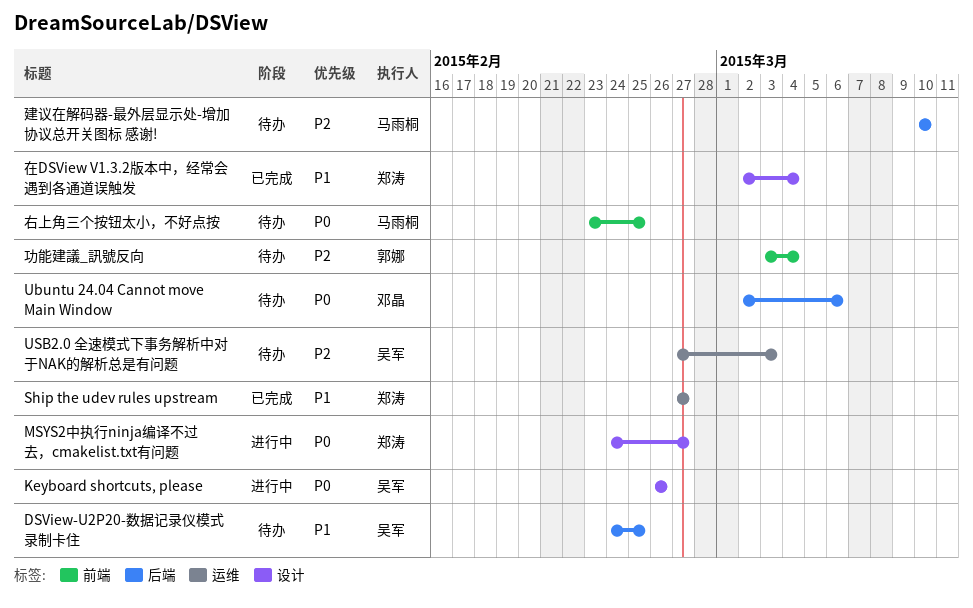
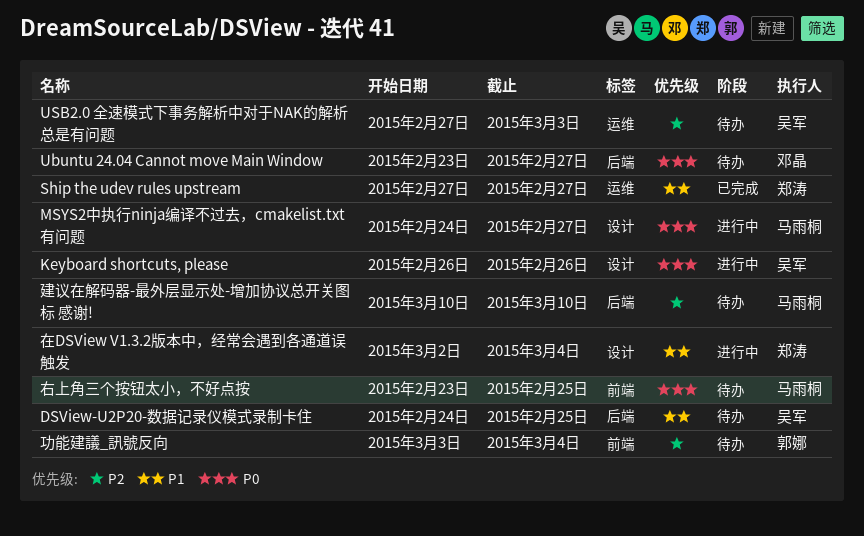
MSYS2中执行ninja编译不过去，cmakelist.txt有问题, owner: 郑涛 -> 马雨桐
Ubuntu 24.04 Cannot move Main Window, start: Mar 2 -> Feb 23
Ubuntu 24.04 Cannot move Main Window, due: Mar 6 -> Feb 27
在DSView V1.3.2版本中，经常会遇到各通道误触发, status: 已完成 -> 进行中

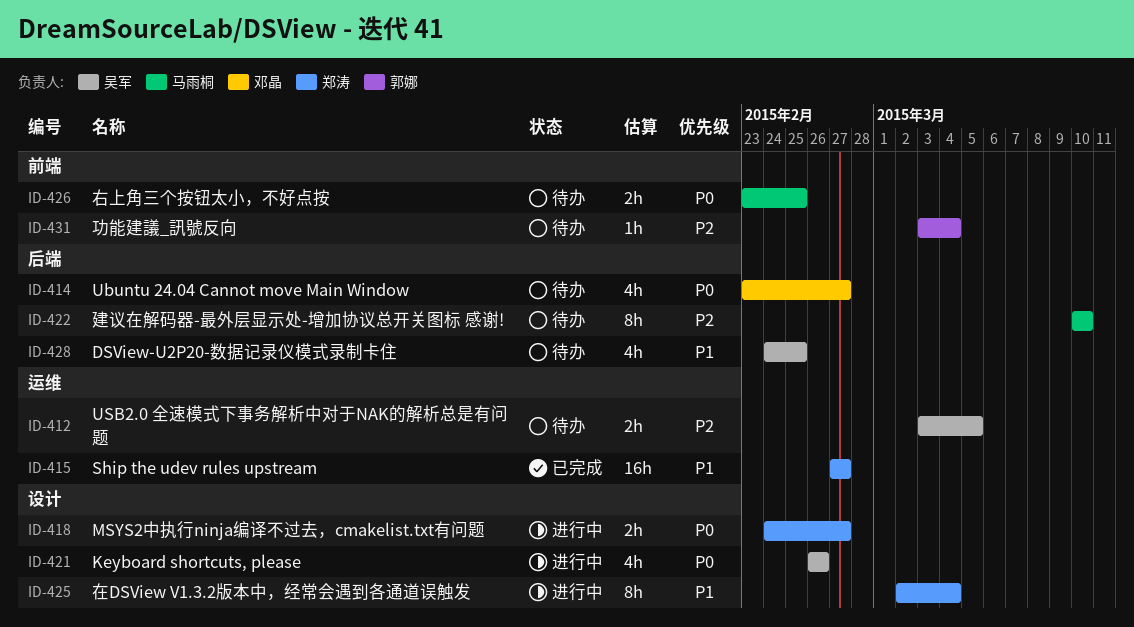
MSYS2中执行ninja编译不过去，cmakelist.txt有问题, owner: 马雨桐 -> 郑涛
USB2.0 全速模式下事务解析中对于NAK的解析总是有问题, start: Feb 27 -> Mar 3
USB2.0 全速模式下事务解析中对于NAK的解析总是有问题, due: Mar 3 -> Mar 5

